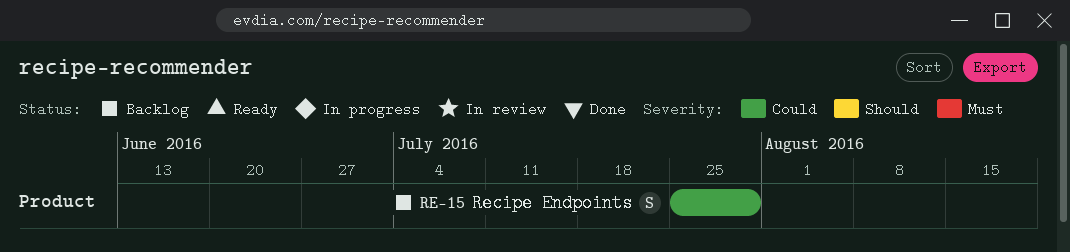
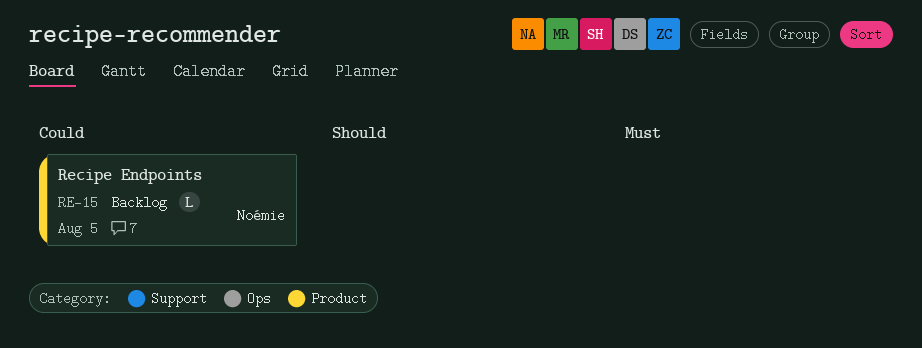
RE-15, estimate: S -> L
RE-15, due: Jul 29 -> Aug 5

